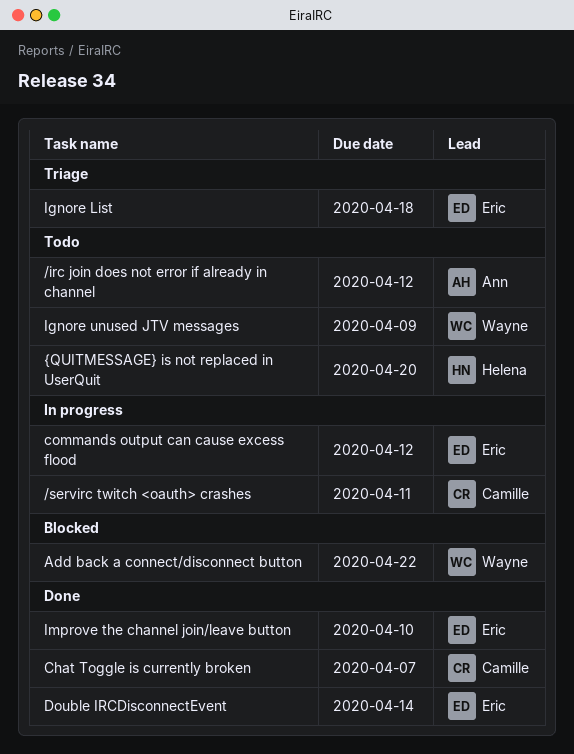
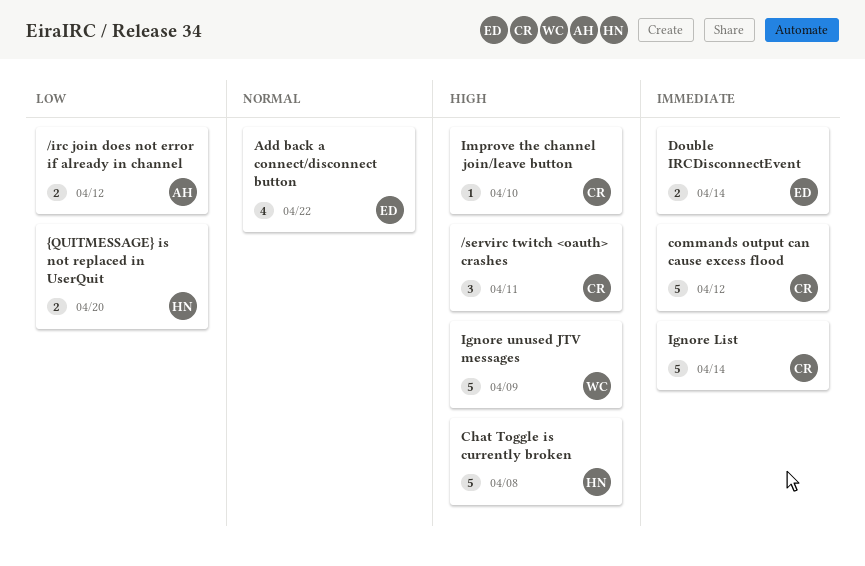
Add back a connect/disconnect button, owner: Wayne -> Eric
Chat Toggle is currently broken, owner: Camille -> Helena
Chat Toggle is currently broken, due: Apr 7 -> Apr 8
commands output can cause excess flood, owner: Eric -> Camille
Ignore List, owner: Eric -> Camille
Ignore List, due: Apr 18 -> Apr 14
Improve the channel join/leave button, owner: Eric -> Camille

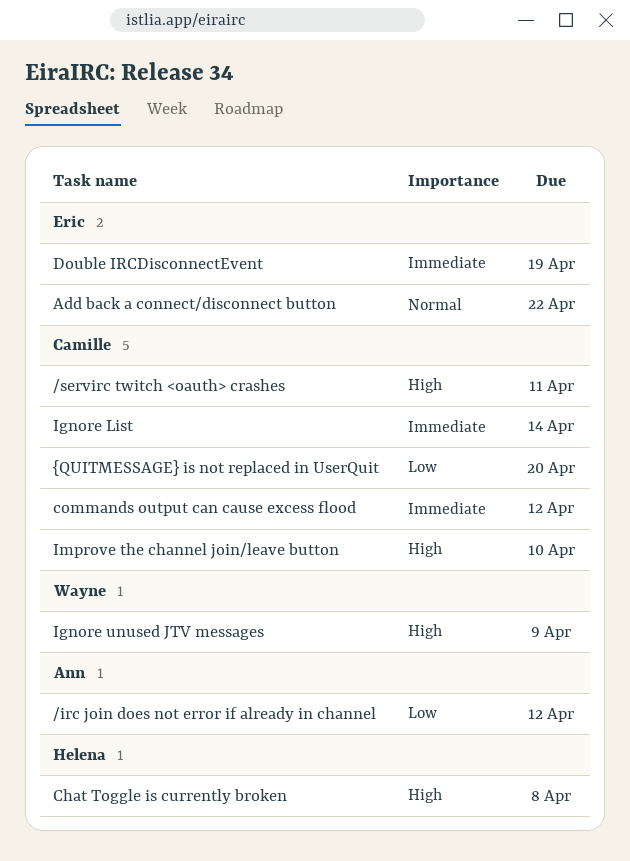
Double IRCDisconnectEvent, due: Apr 14 -> Apr 19
{QUITMESSAGE} is not replaced in UserQuit, owner: Helena -> Camille

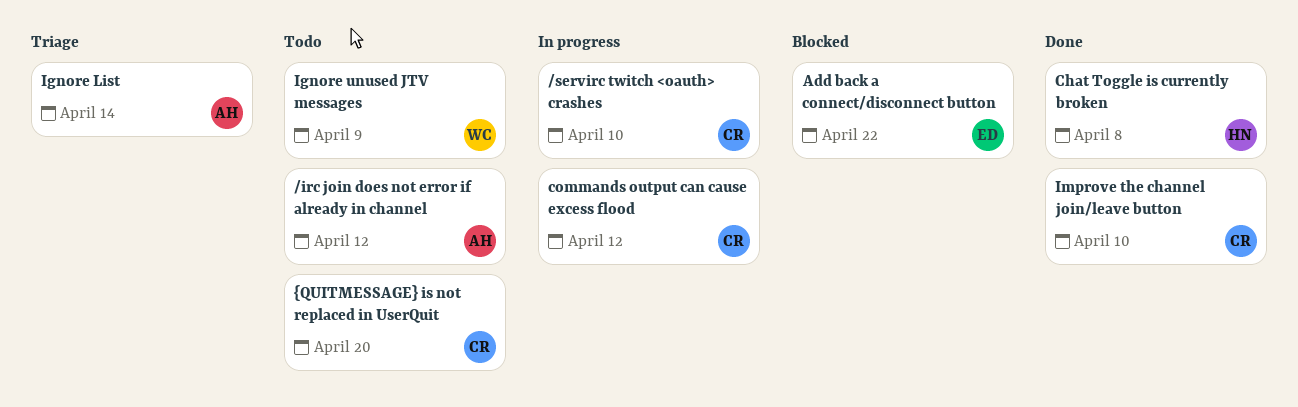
/servirc twitch <oauth> crashes, due: Apr 11 -> Apr 10
Double IRCDisconnectEvent: present -> none
Ignore List, owner: Camille -> Ann

